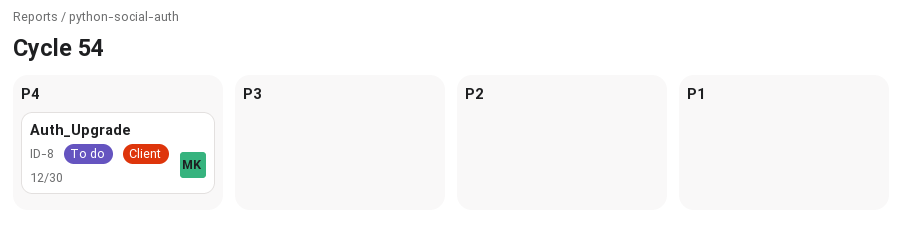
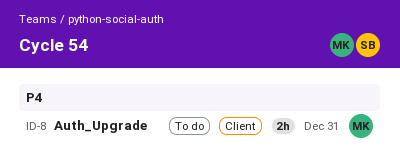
ID-8, due: Dec 30 -> Dec 31

